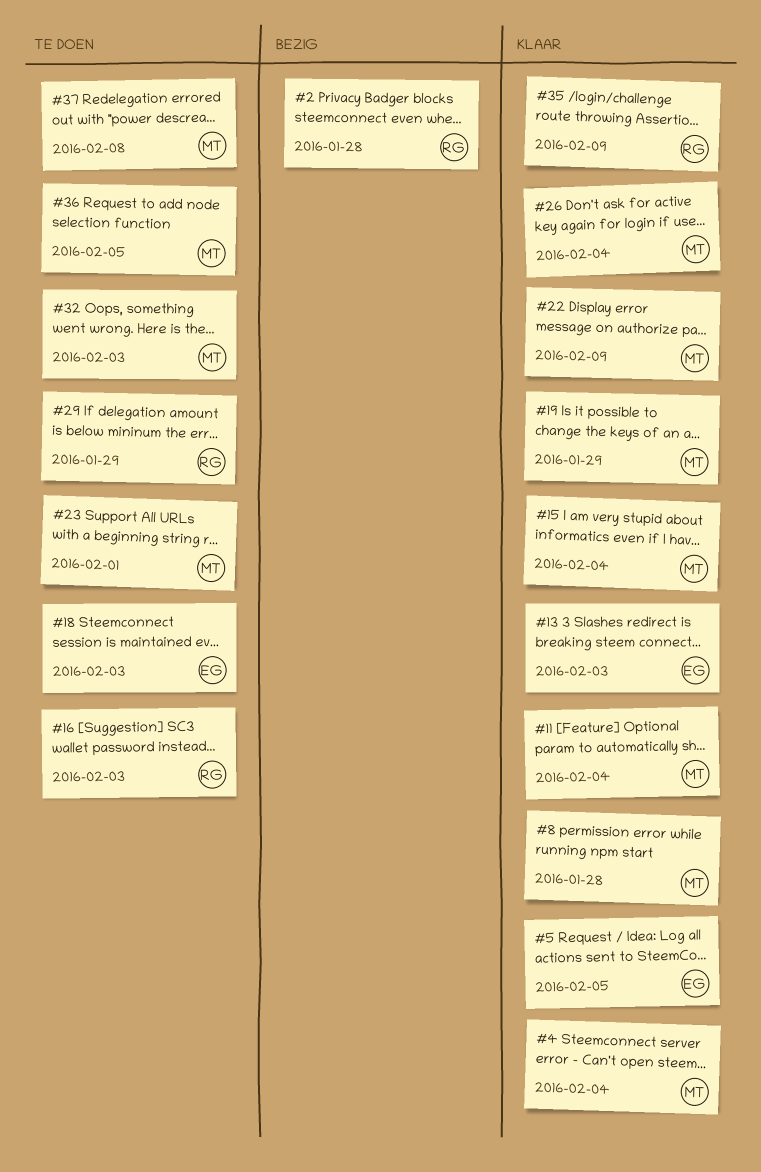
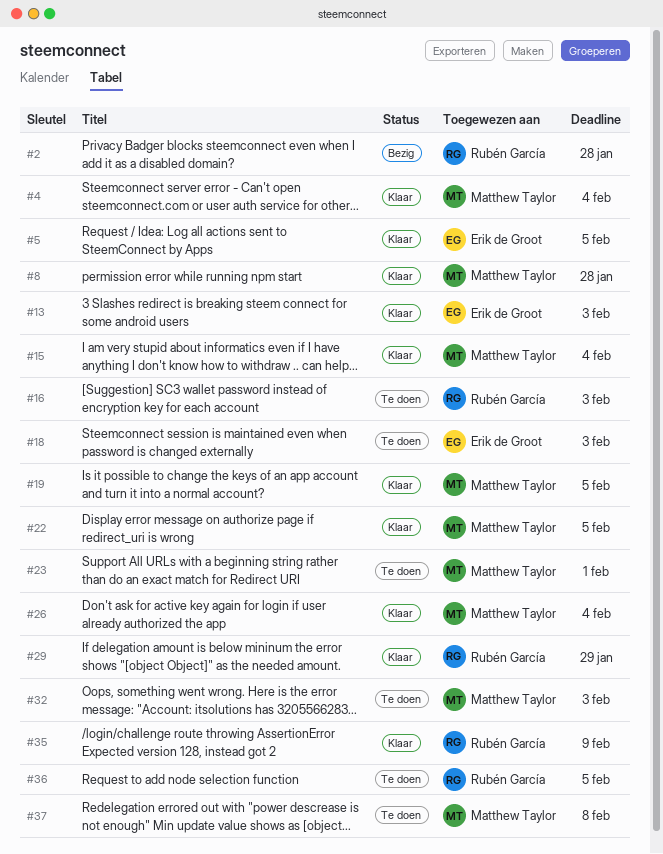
#11: present -> none
#19, due: Jan 29 -> Feb 5
#22, due: Feb 9 -> Feb 5
#29, status: Te doen -> Klaar
#36, owner: Matthew Taylor -> Rubén García

